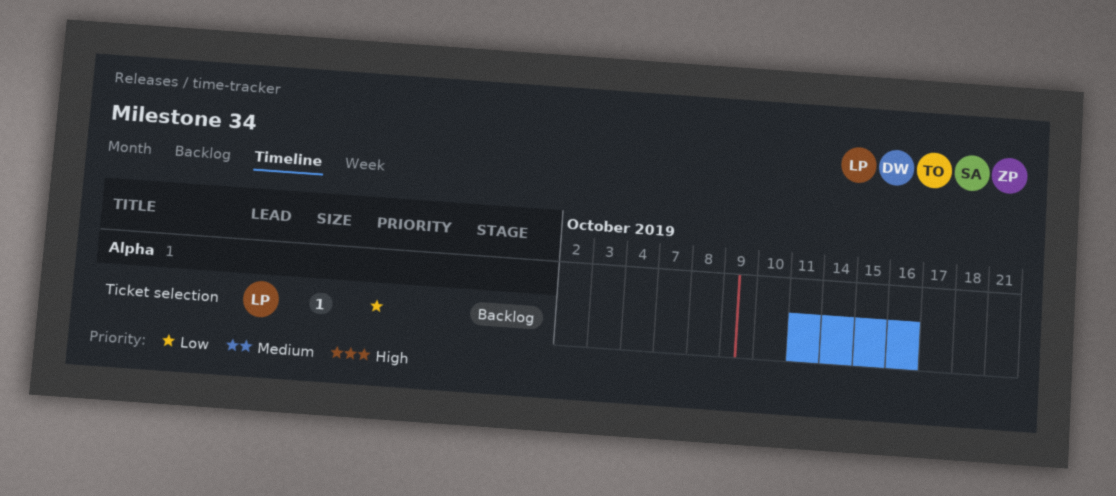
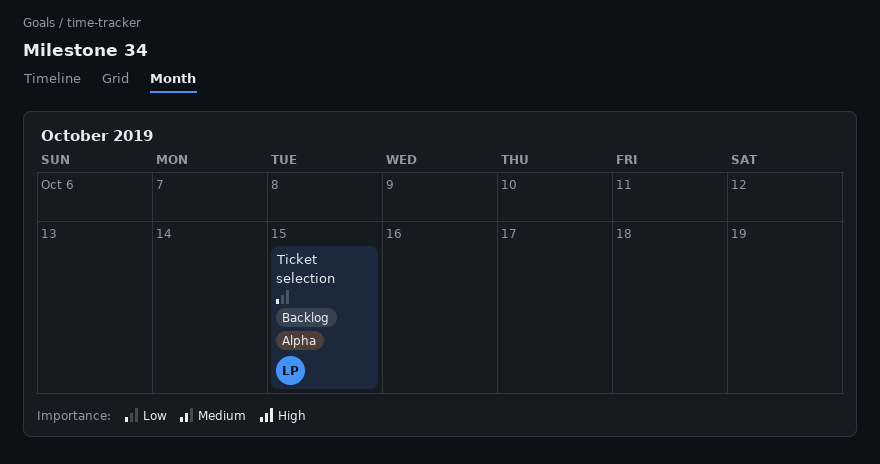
Ticket selection, due: Oct 16 -> Oct 15

